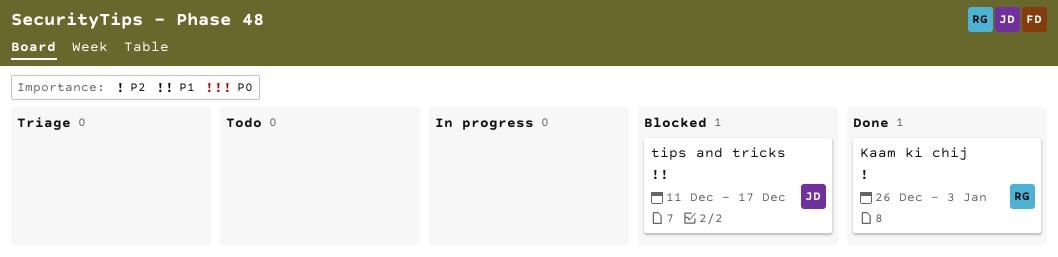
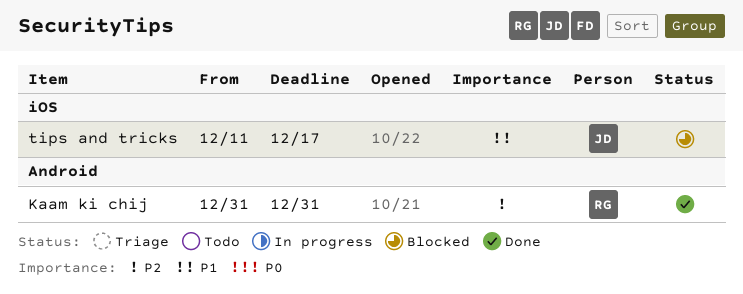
Kaam ki chij, start: Dec 26 -> Dec 31
Kaam ki chij, due: Jan 3 -> Dec 31

